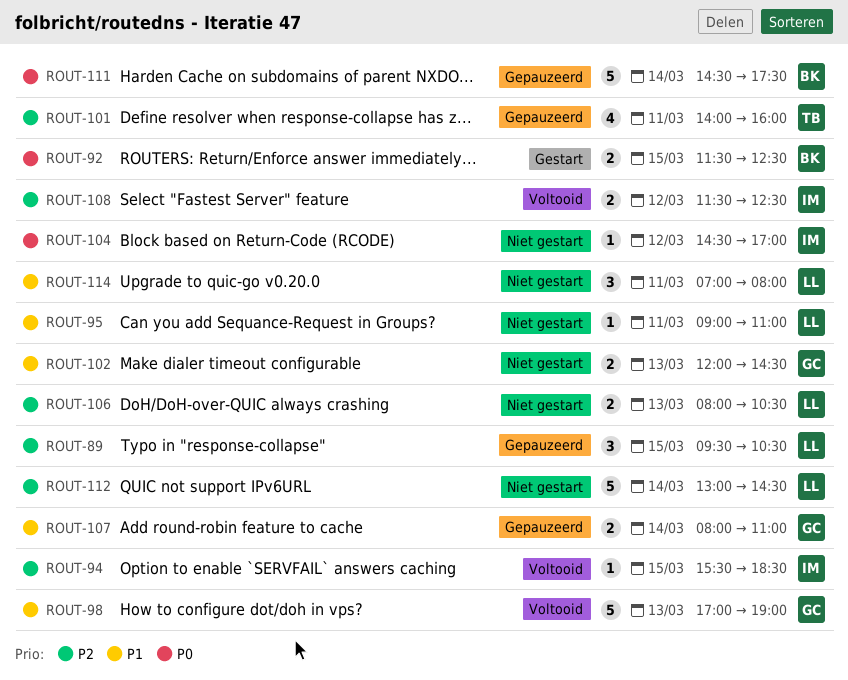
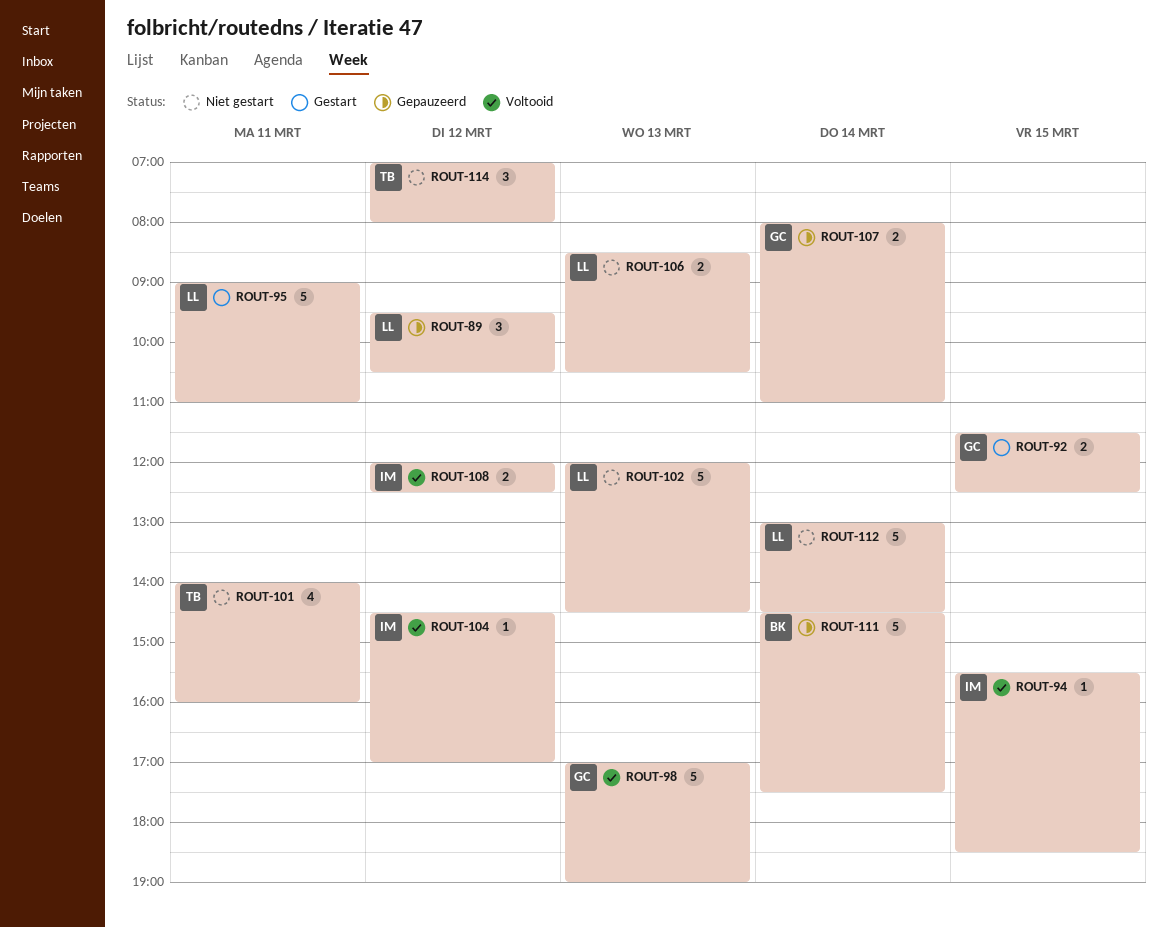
ROUT-89, day: Mar 15 -> Mar 12
ROUT-92, owner: BK -> GC
ROUT-95, status: Niet gestart -> Gestart
ROUT-95, estimate: 1 -> 5
ROUT-101, status: Gepauzeerd -> Niet gestart
ROUT-102, owner: GC -> LL
ROUT-102, estimate: 2 -> 5
ROUT-104, status: Niet gestart -> Voltooid
ROUT-106, begins: 08:00 -> 08:30
ROUT-108, begins: 11:30 -> 12:00
ROUT-114, owner: LL -> TB
ROUT-114, day: Mar 11 -> Mar 12

